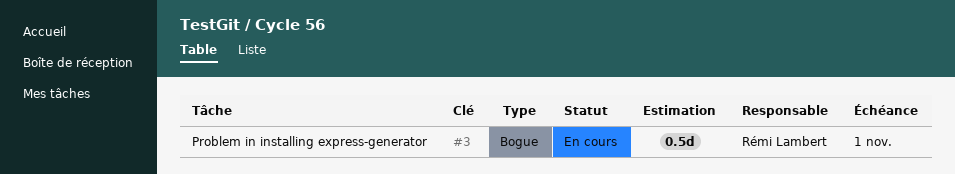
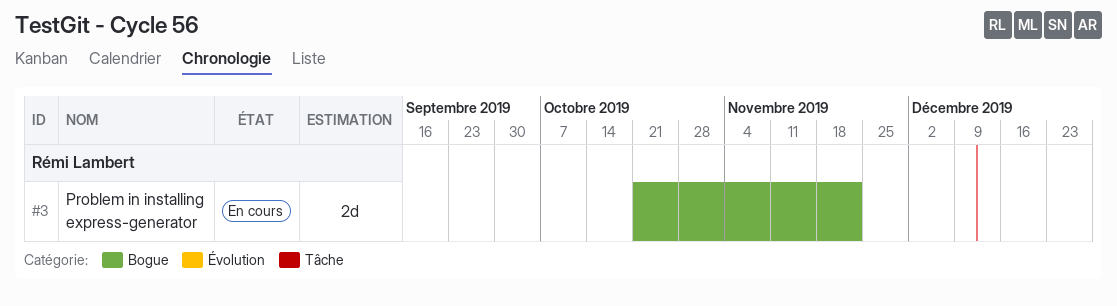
#3, estimate: 0.5d -> 2d
#3, due: Nov 1 -> Nov 22

